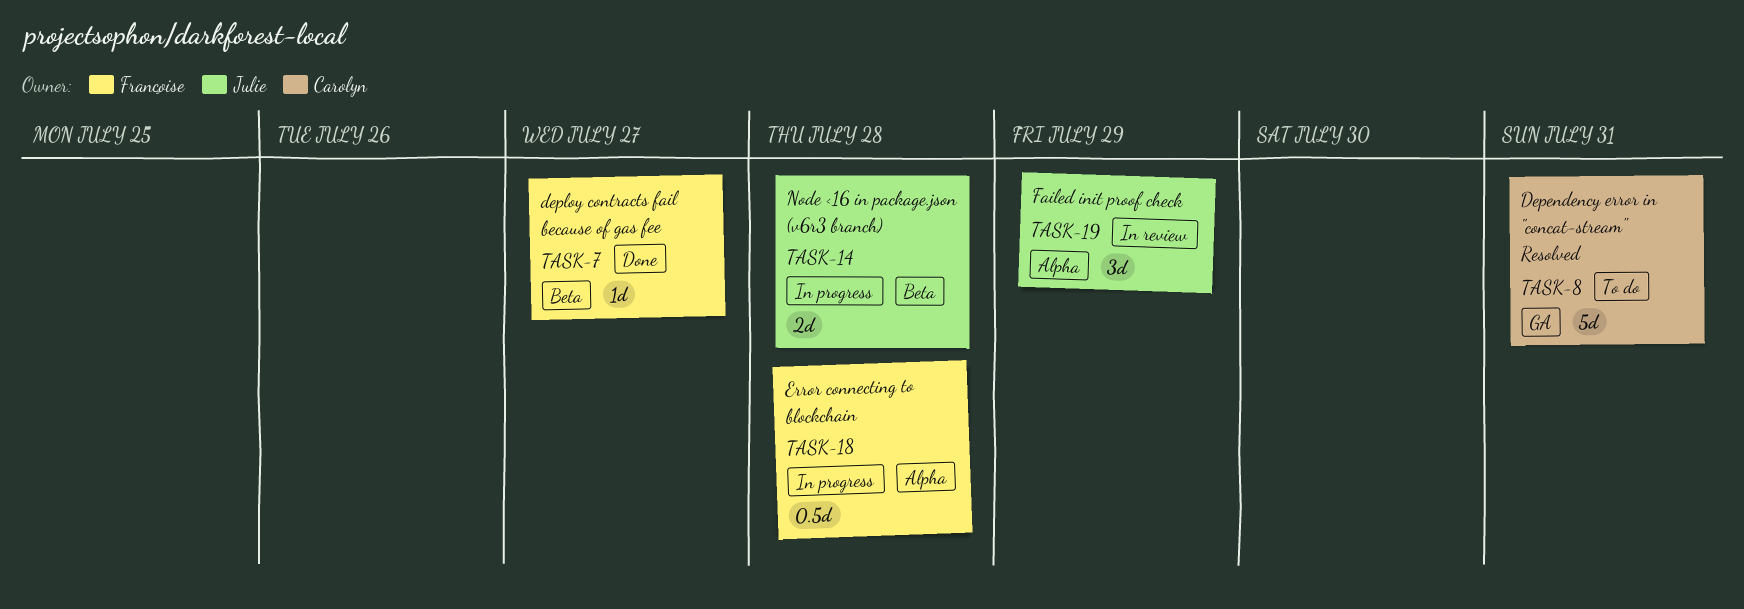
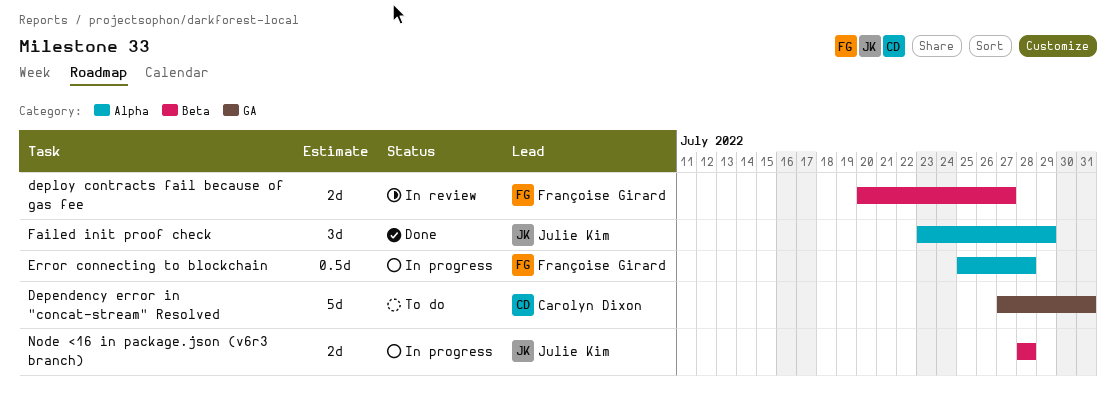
deploy contracts fail because of gas fee, status: Done -> In review
deploy contracts fail because of gas fee, estimate: 1d -> 2d
Failed init proof check, status: In review -> Done

